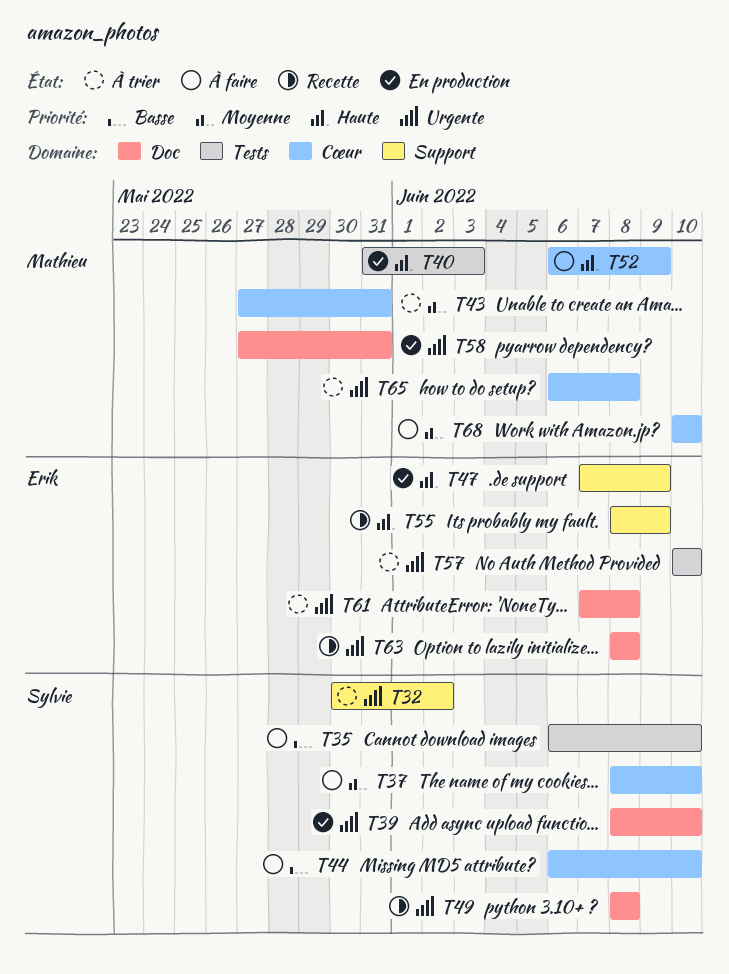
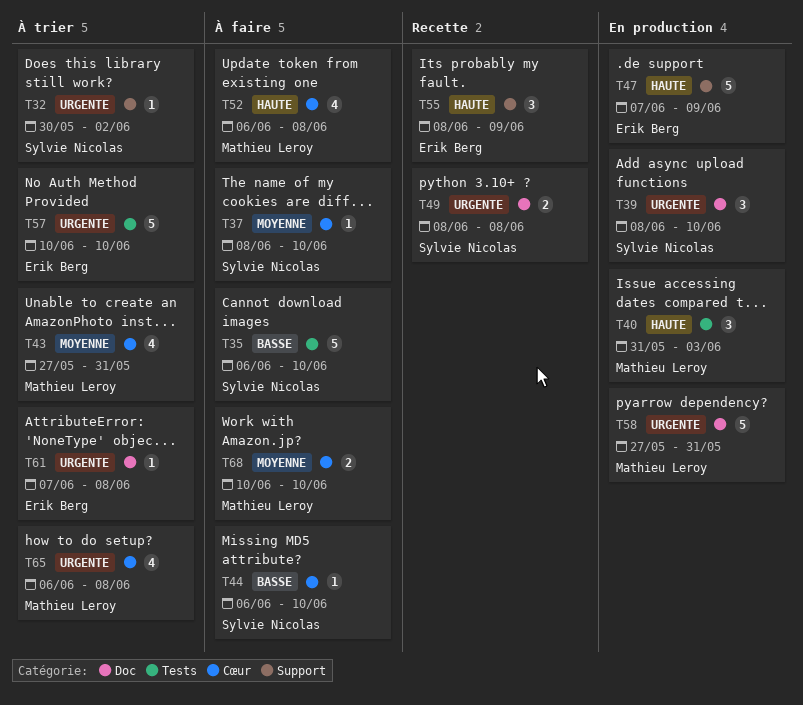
T52, due: Jun 9 -> Jun 8
T63: present -> none

